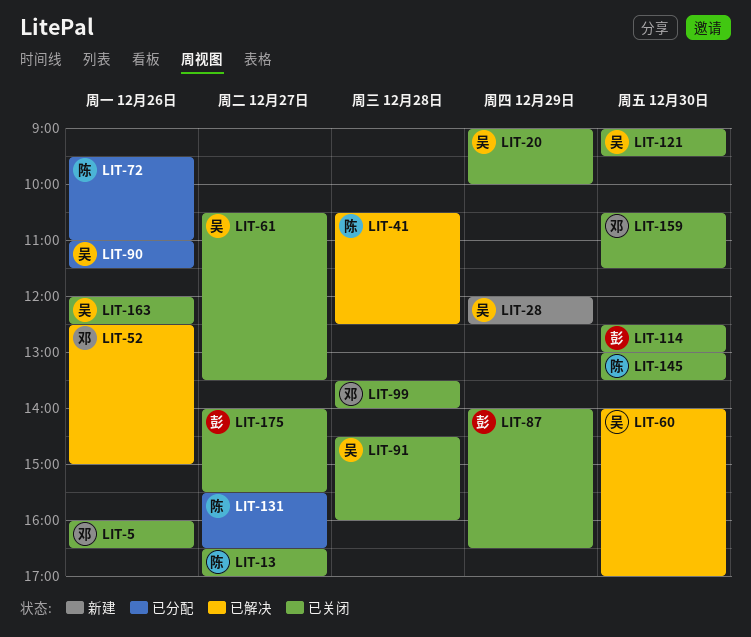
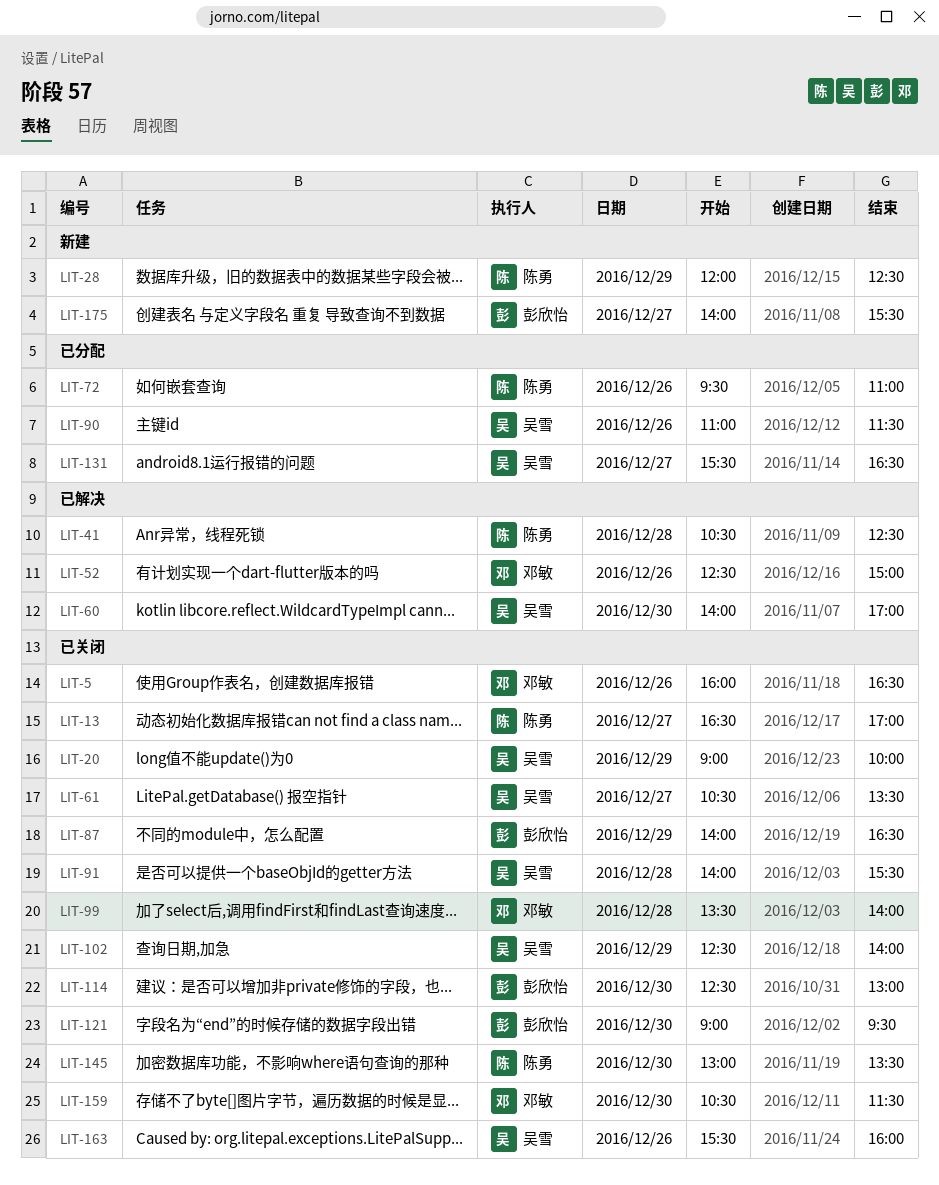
LIT-28, owner: 吴雪 -> 陈勇
LIT-91, begins: 14:30 -> 14:00
LIT-91, ends: 16:00 -> 15:30
LIT-102: none -> present
LIT-121, owner: 吴雪 -> 彭欣怡
LIT-131, owner: 陈勇 -> 吴雪
LIT-163, begins: 12:00 -> 15:30
LIT-163, ends: 12:30 -> 16:00
LIT-175, status: 已关闭 -> 新建

